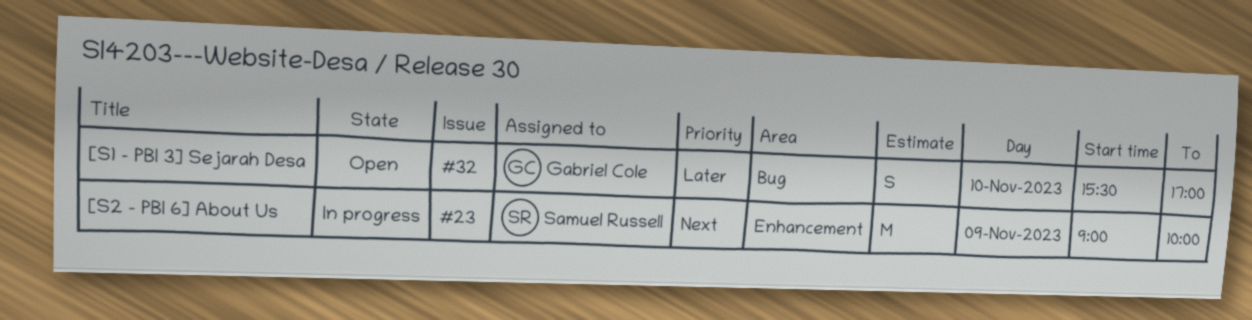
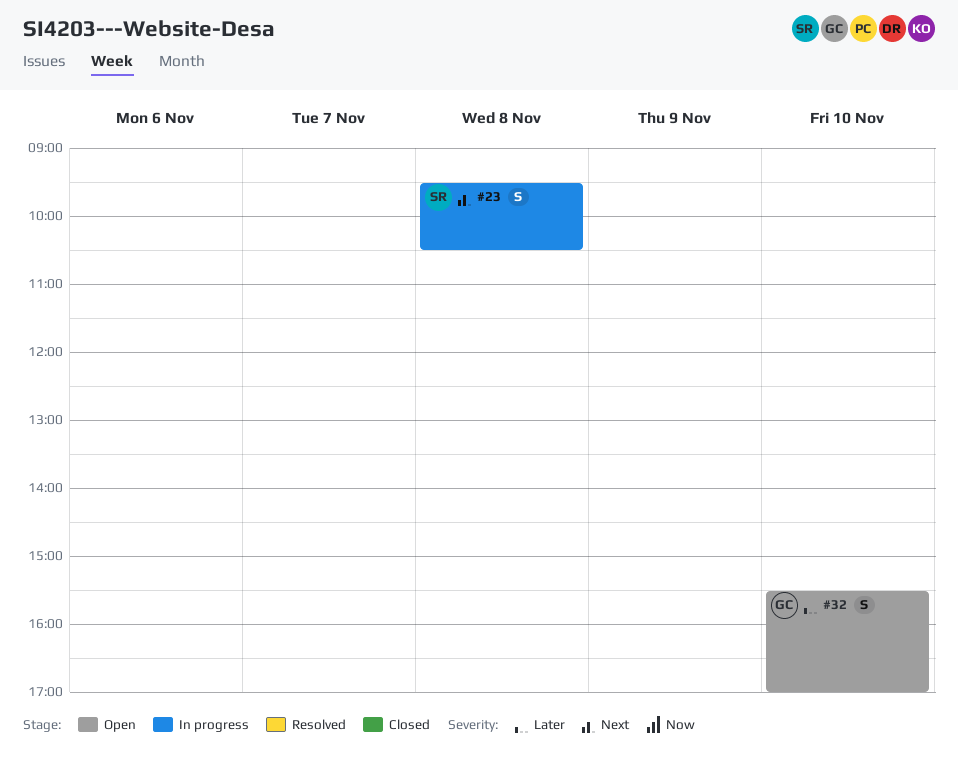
#23, estimate: M -> S
#23, day: Nov 9 -> Nov 8
#23, begins: 09:00 -> 09:30
#23, ends: 10:00 -> 10:30

